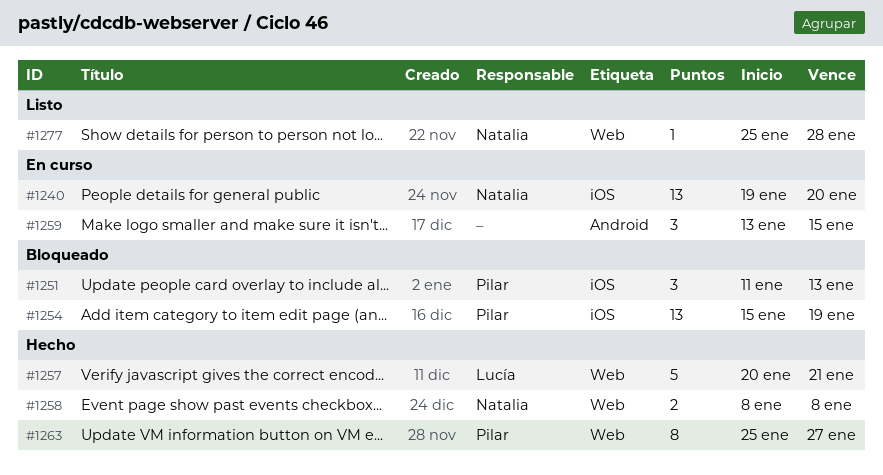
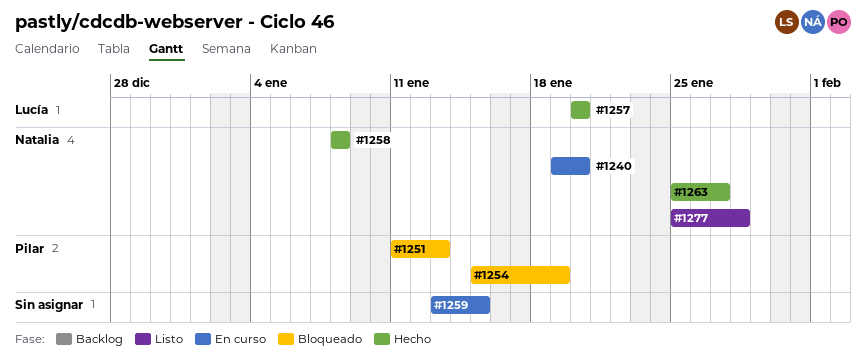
#1257, due: Jan 21 -> Jan 20
#1263, owner: Pilar -> Natalia

